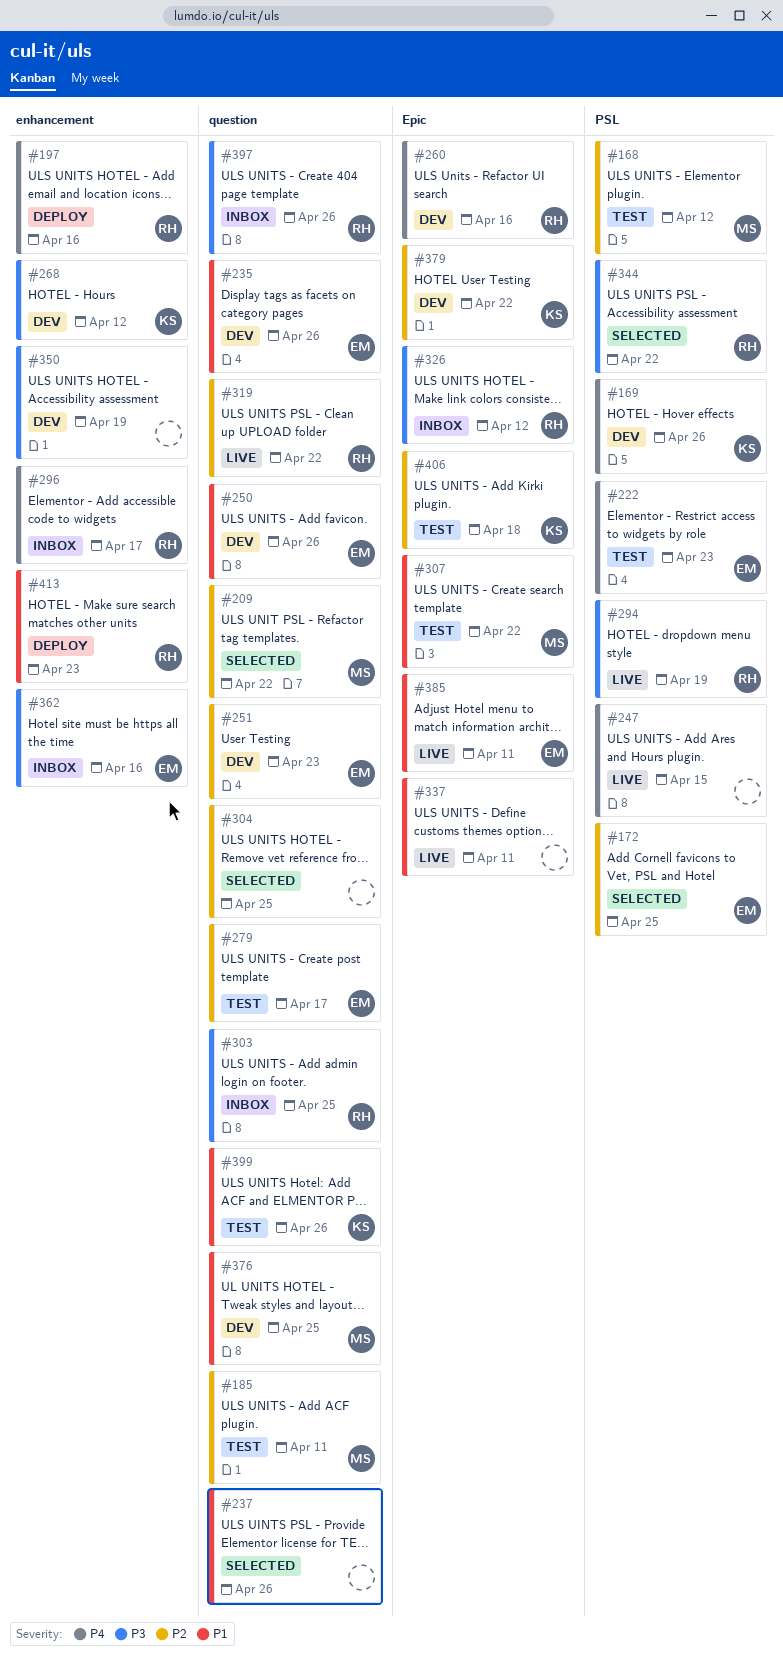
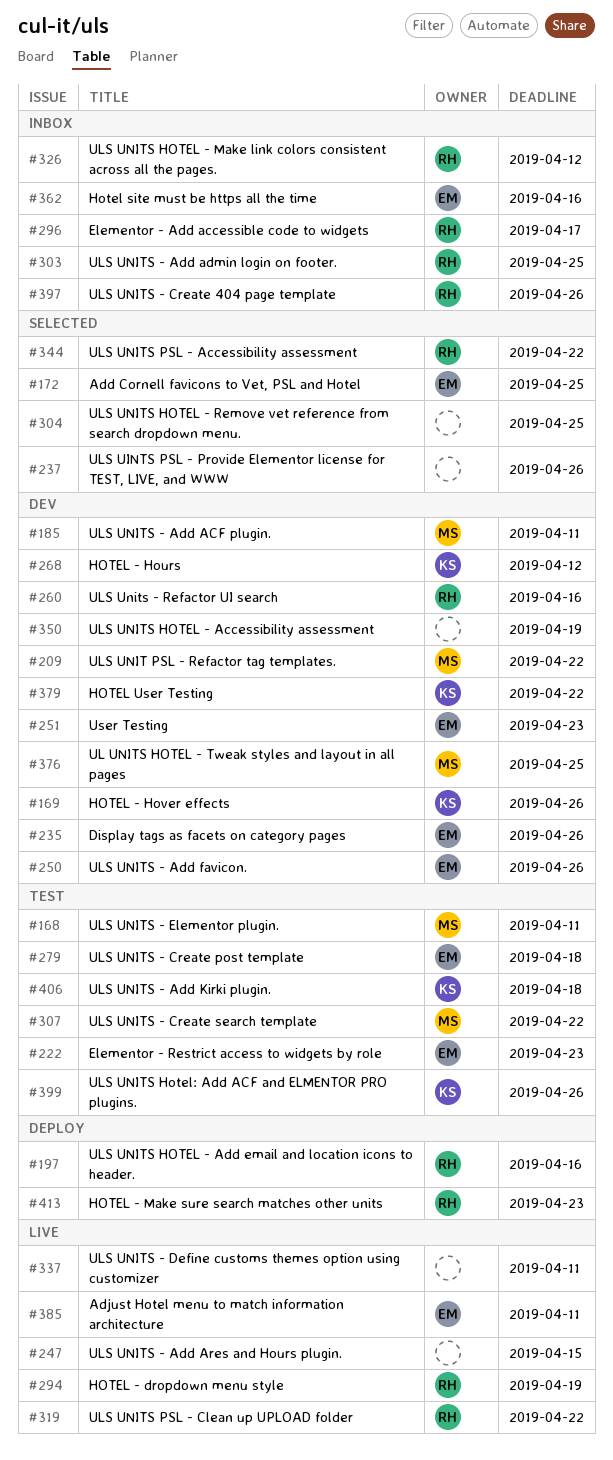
#168, due: Apr 12 -> Apr 11
#185, status: Test -> Dev
#209, status: Selected -> Dev
#279, due: Apr 17 -> Apr 18

